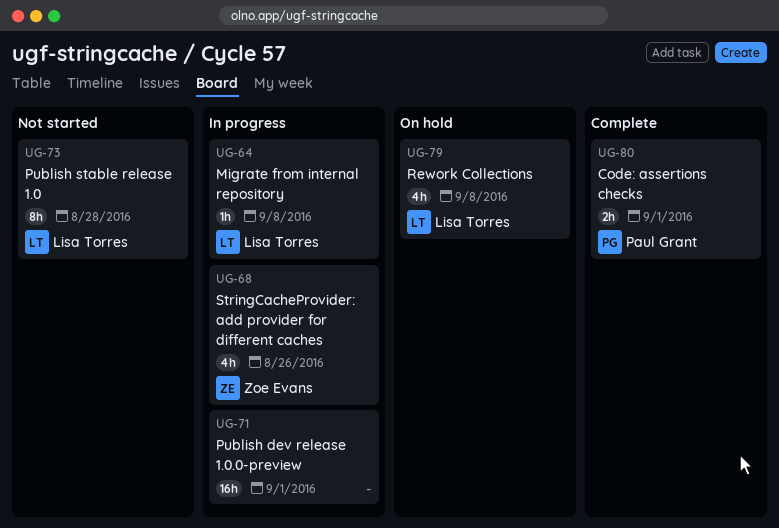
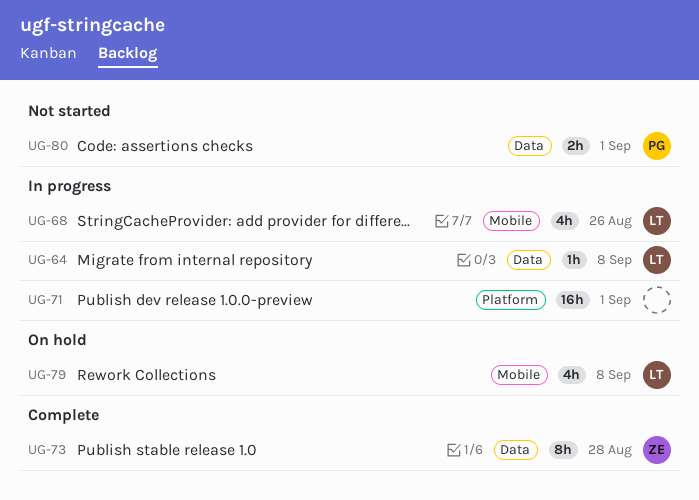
UG-68, owner: Zoe Evans -> Lisa Torres
UG-73, status: Not started -> Complete
UG-73, owner: Lisa Torres -> Zoe Evans
UG-80, status: Complete -> Not started

